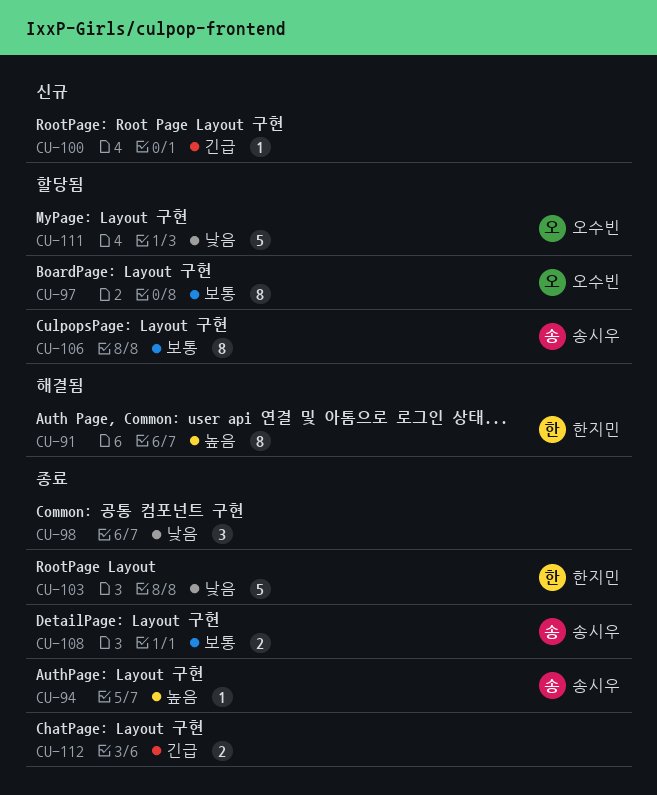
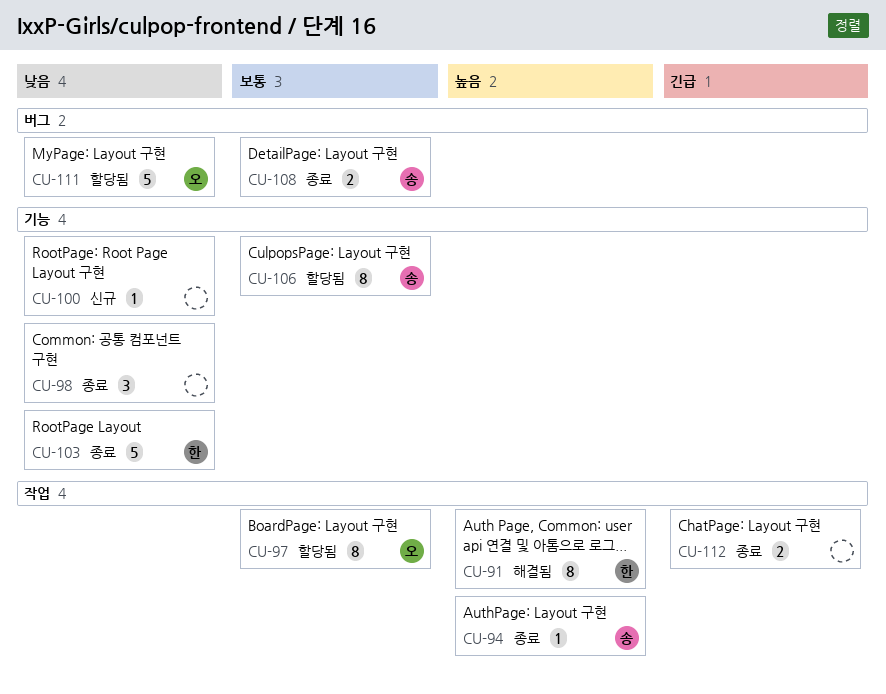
CU-100, priority: 긴급 -> 낮음

